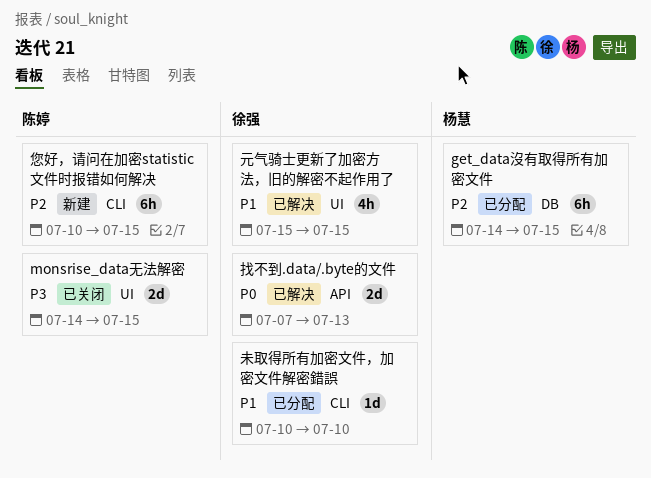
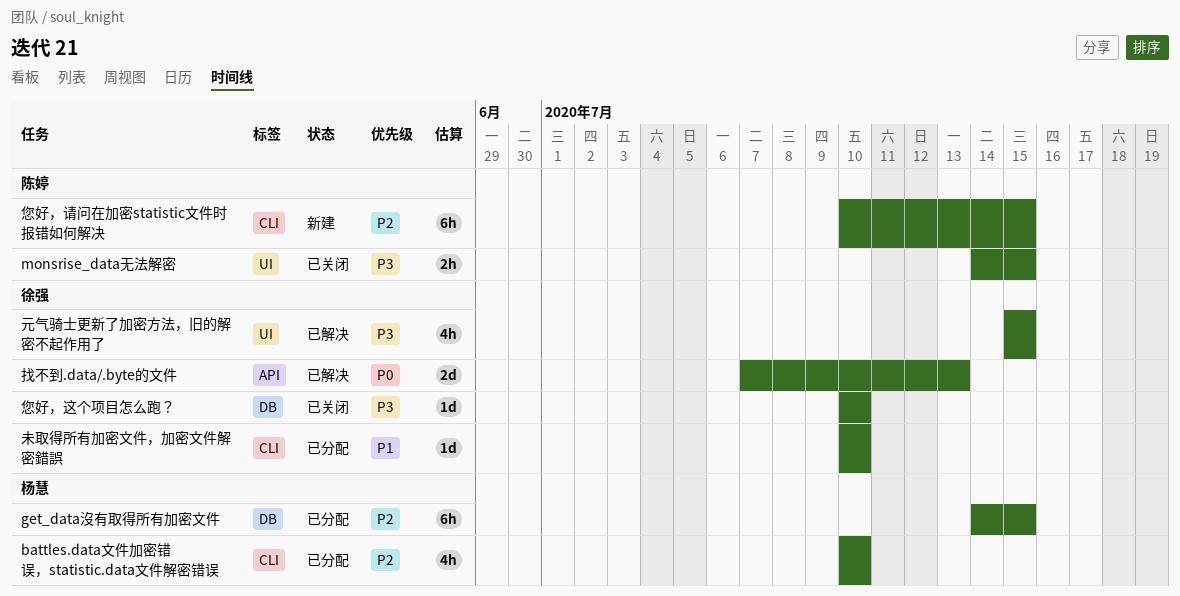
battles.data文件加密错误，statistic.data文件解密错误: none -> present
monsrise_data无法解密, estimate: 2d -> 2h
元气骑士更新了加密方法，旧的解密不起作用了, priority: P1 -> P3
您好，这个项目怎么跑？: none -> present

